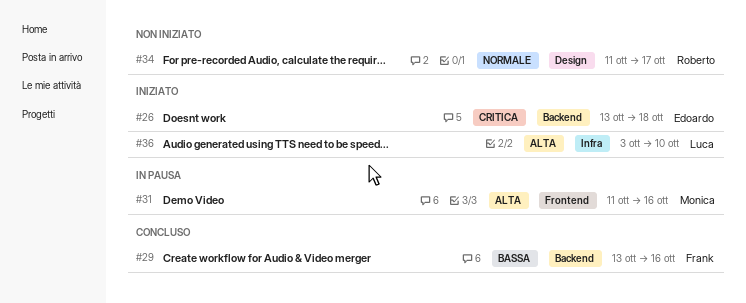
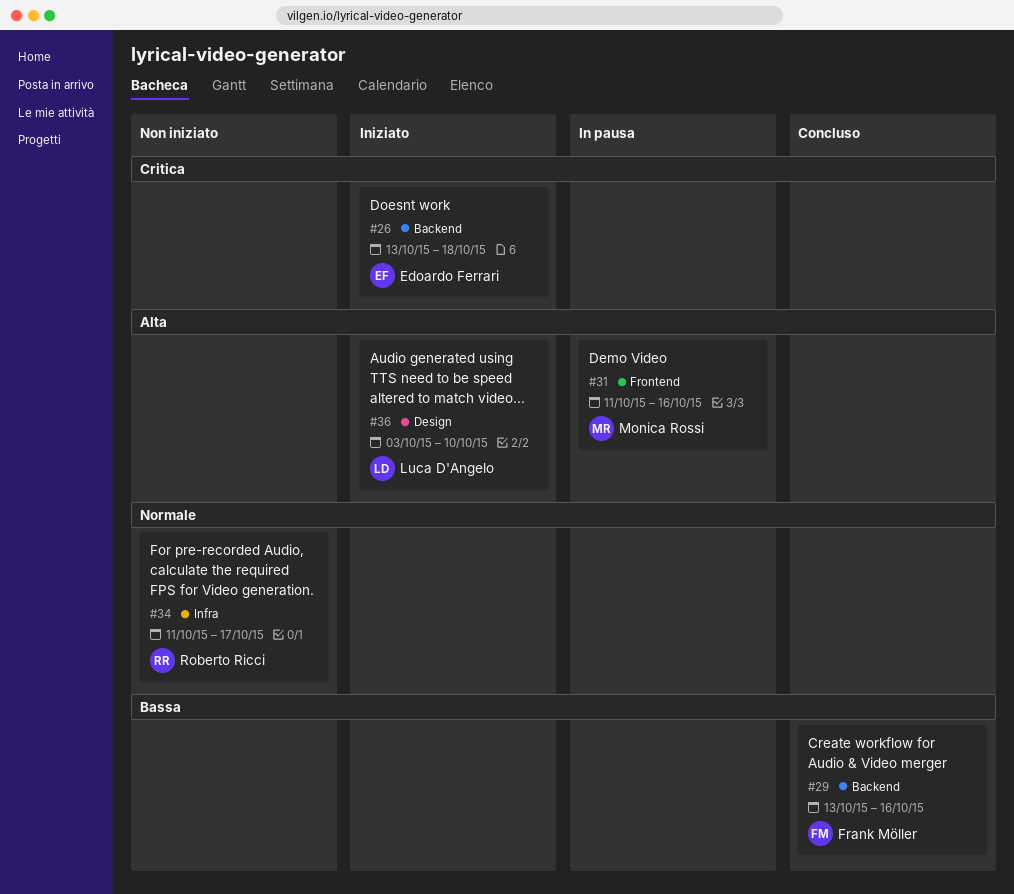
#34, label: Design -> Infra
#36, label: Infra -> Design

